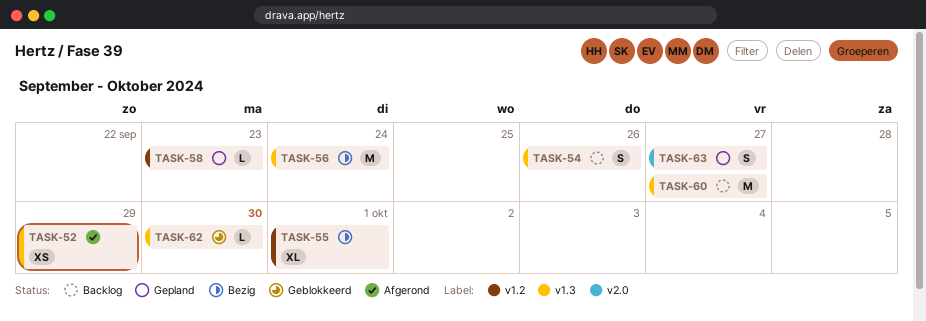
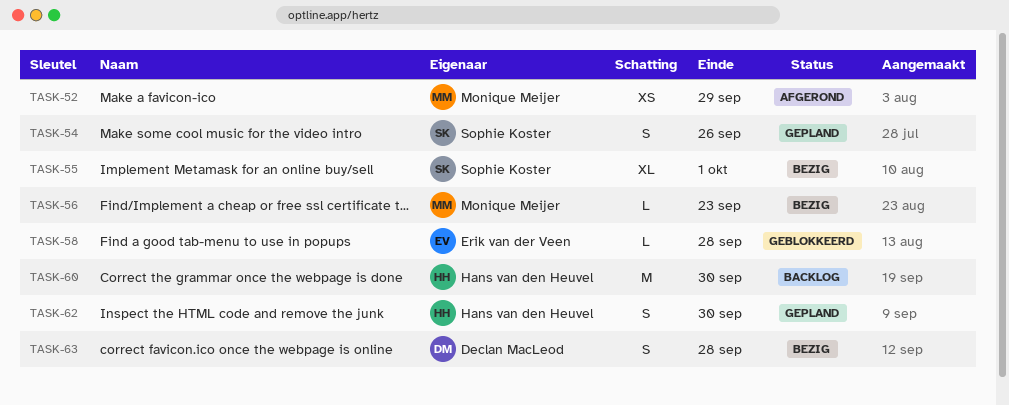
TASK-54, status: Backlog -> Gepland
TASK-56, estimate: M -> L
TASK-56, due: Sep 24 -> Sep 23
TASK-58, status: Gepland -> Geblokkeerd
TASK-58, due: Sep 23 -> Sep 28
TASK-60, due: Sep 27 -> Sep 30
TASK-62, status: Geblokkeerd -> Gepland
TASK-62, estimate: L -> S
TASK-63, status: Gepland -> Bezig
TASK-63, due: Sep 27 -> Sep 28

